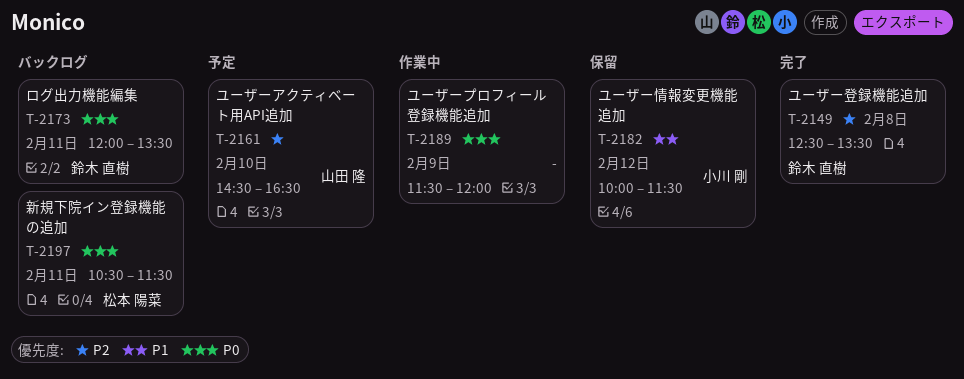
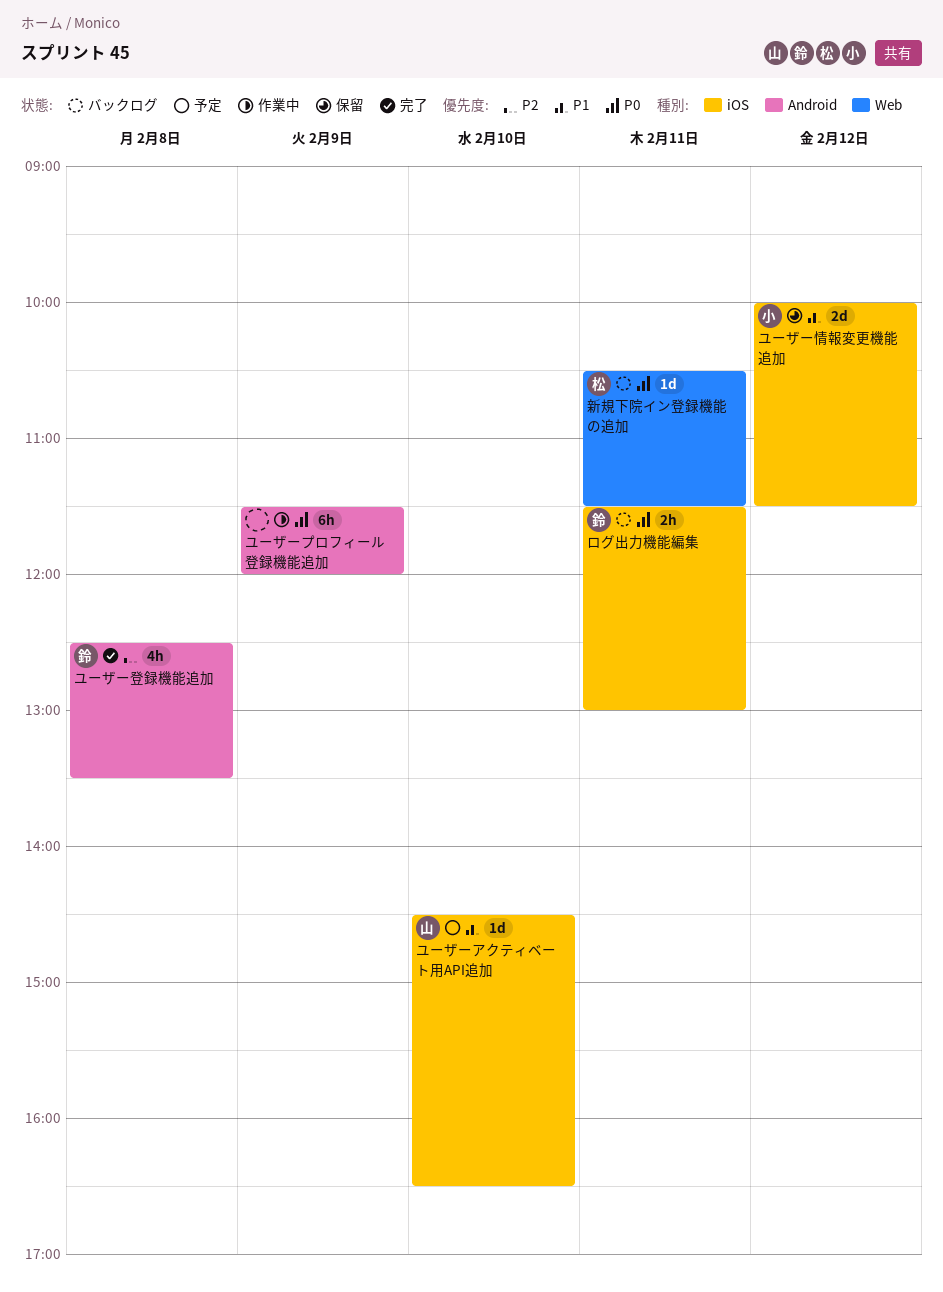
ユーザーアクティベート用API追加, priority: P2 -> P1
ログ出力機能編集, begins: 12:00 -> 11:30
ログ出力機能編集, ends: 13:30 -> 13:00

